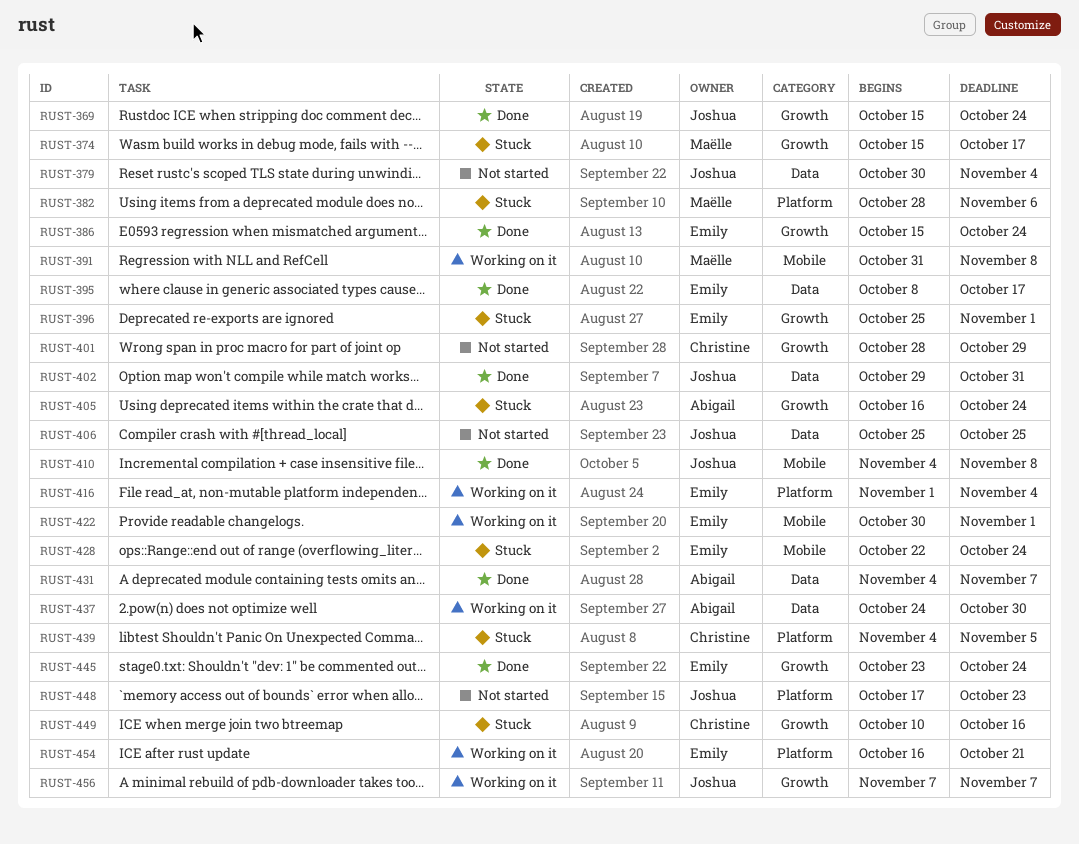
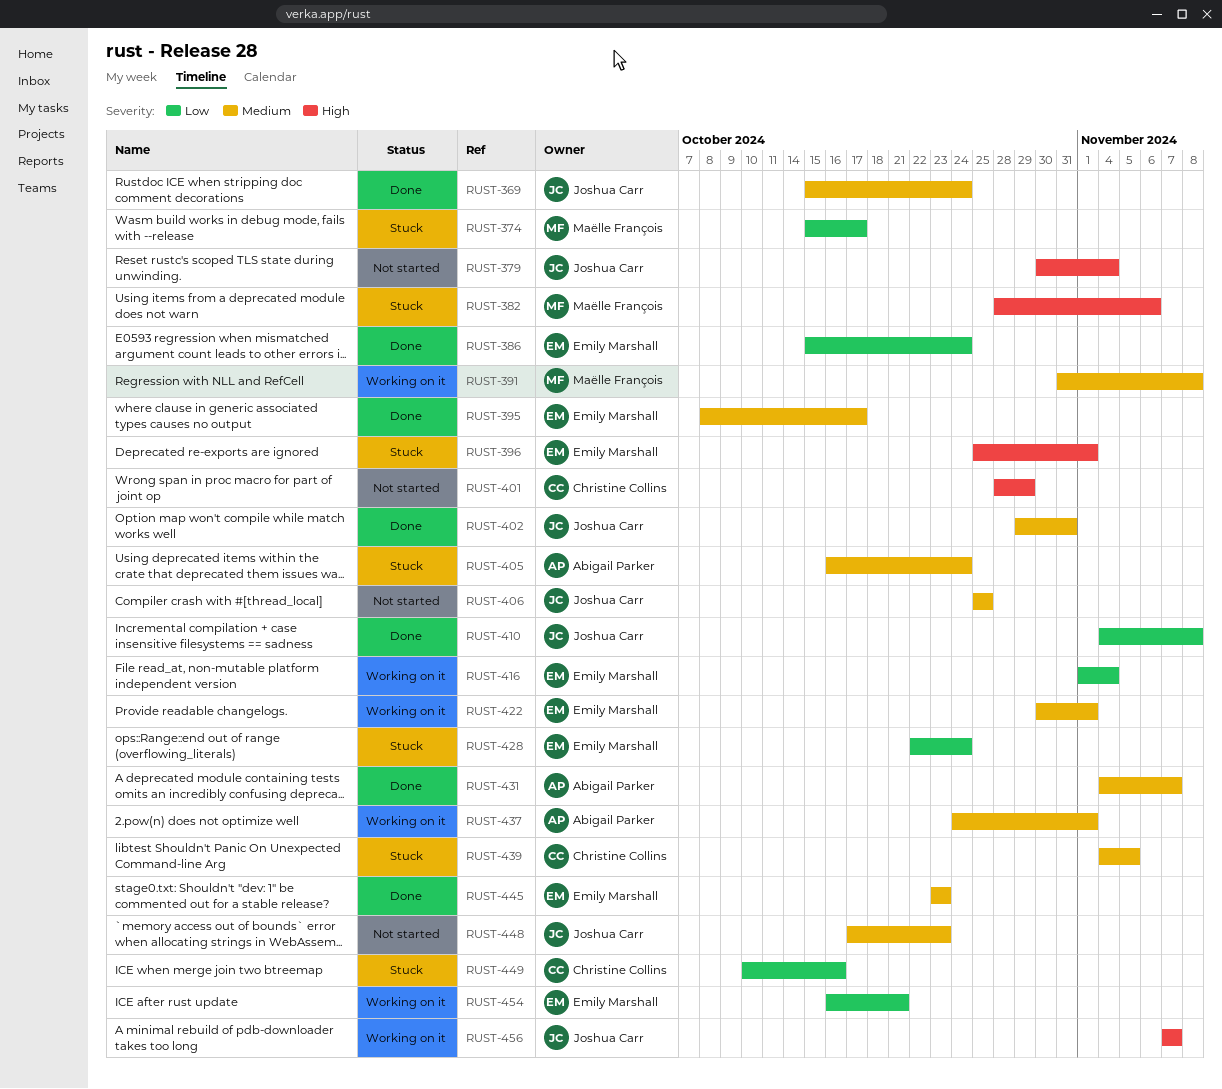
RUST-437, due: Oct 30 -> Nov 1
RUST-445, due: Oct 24 -> Oct 23

